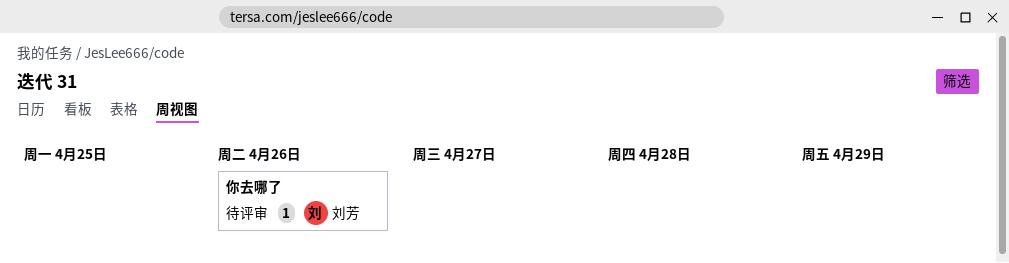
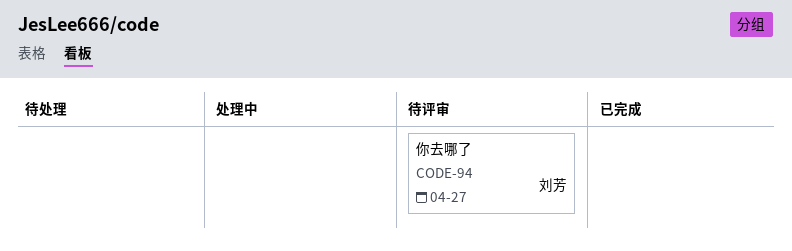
你去哪了, due: Apr 26 -> Apr 27

